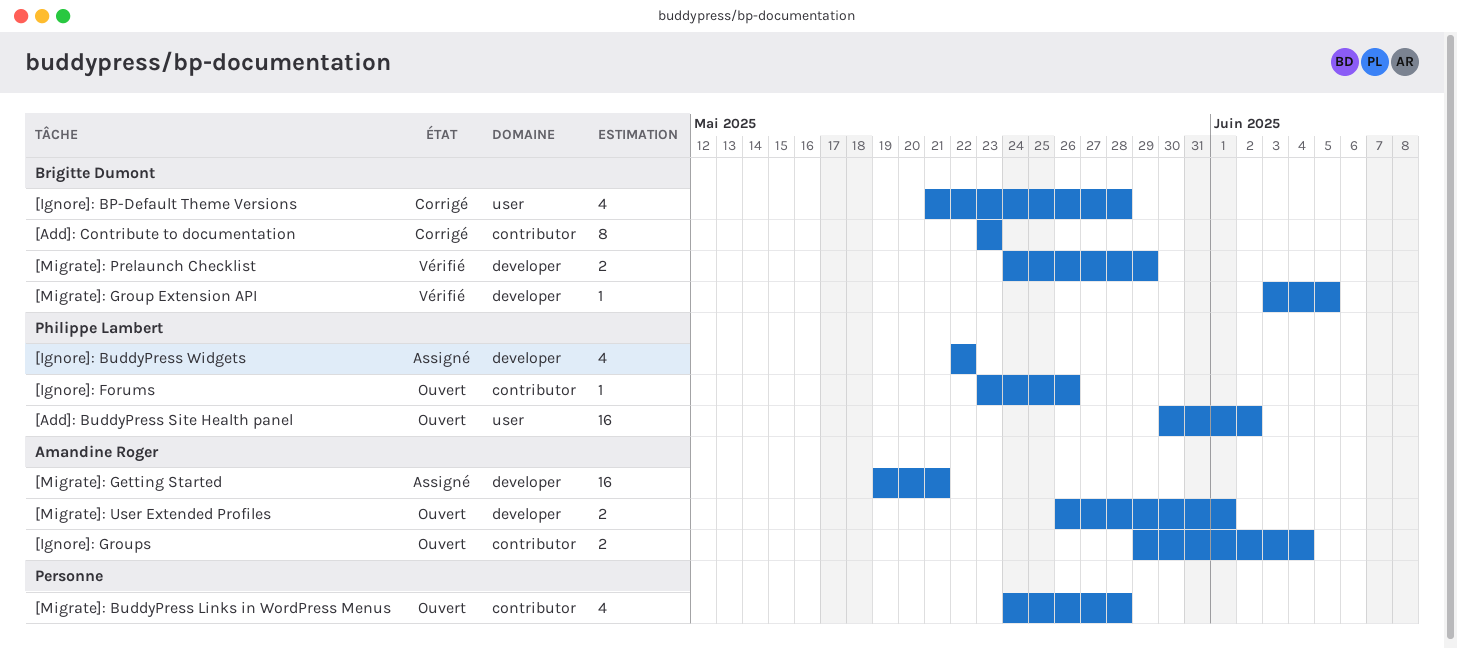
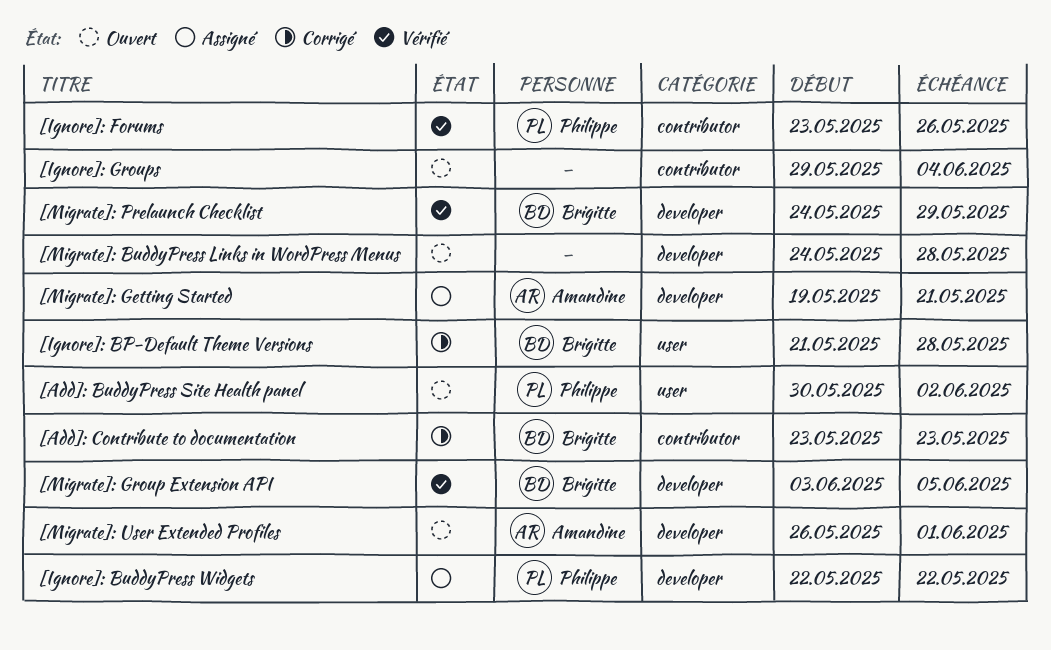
[Ignore]: Forums, status: Ouvert -> Vérifié
[Ignore]: Groups, owner: Amandine Roger -> none
[Migrate]: BuddyPress Links in WordPress Menus, label: contributor -> developer

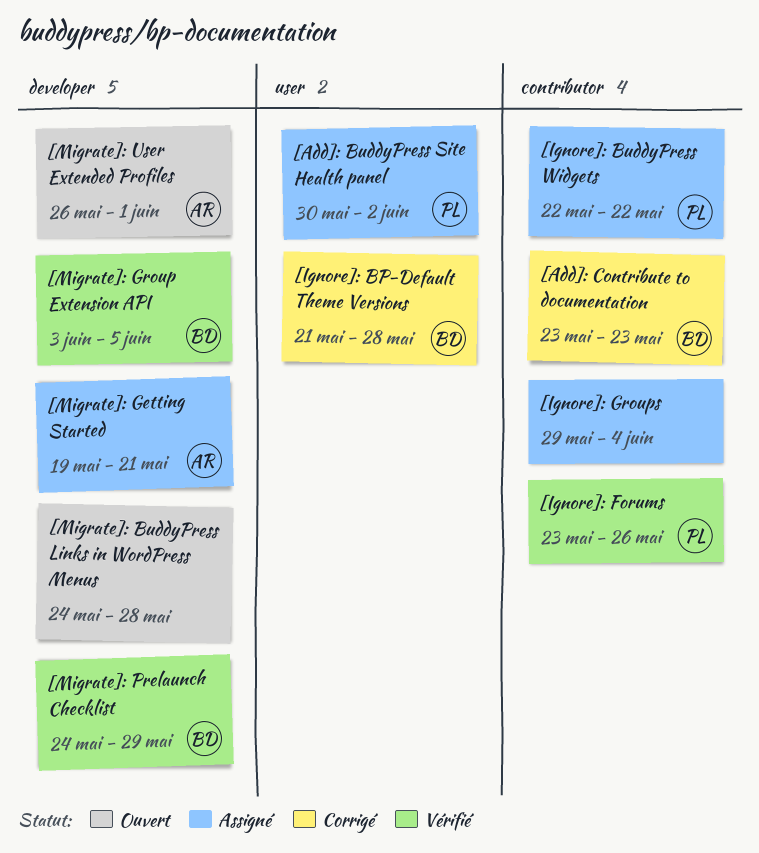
[Add]: BuddyPress Site Health panel, status: Ouvert -> Assigné
[Ignore]: BuddyPress Widgets, label: developer -> contributor
[Ignore]: Groups, status: Ouvert -> Assigné

